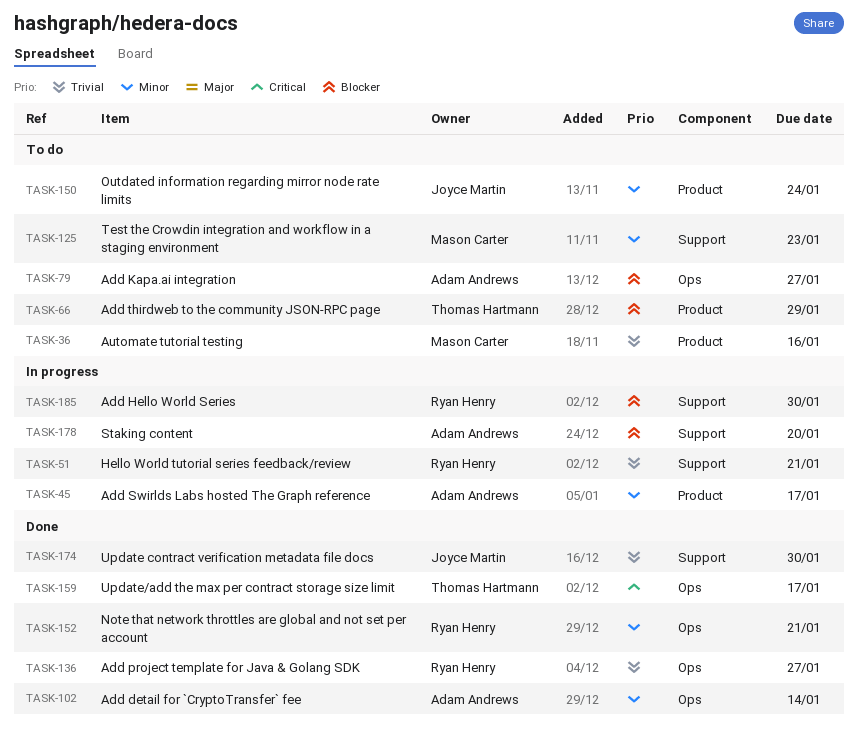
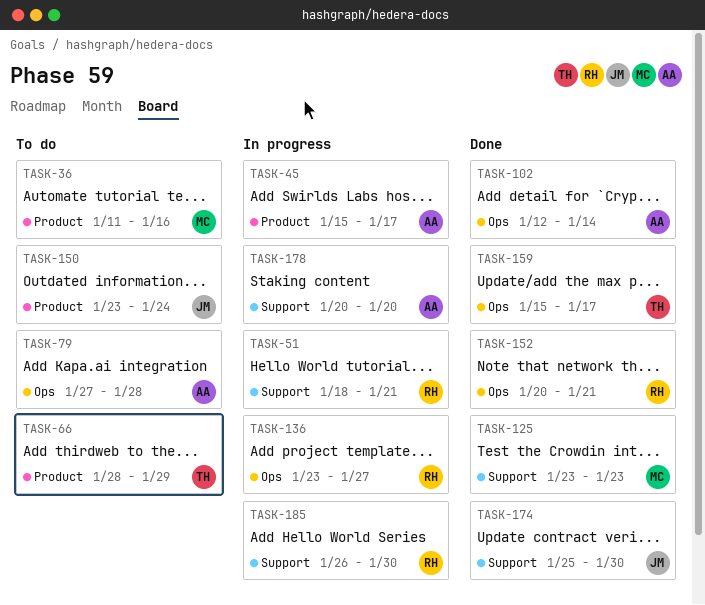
TASK-79, due: Jan 27 -> Jan 28
TASK-125, status: To do -> Done
TASK-136, status: Done -> In progress

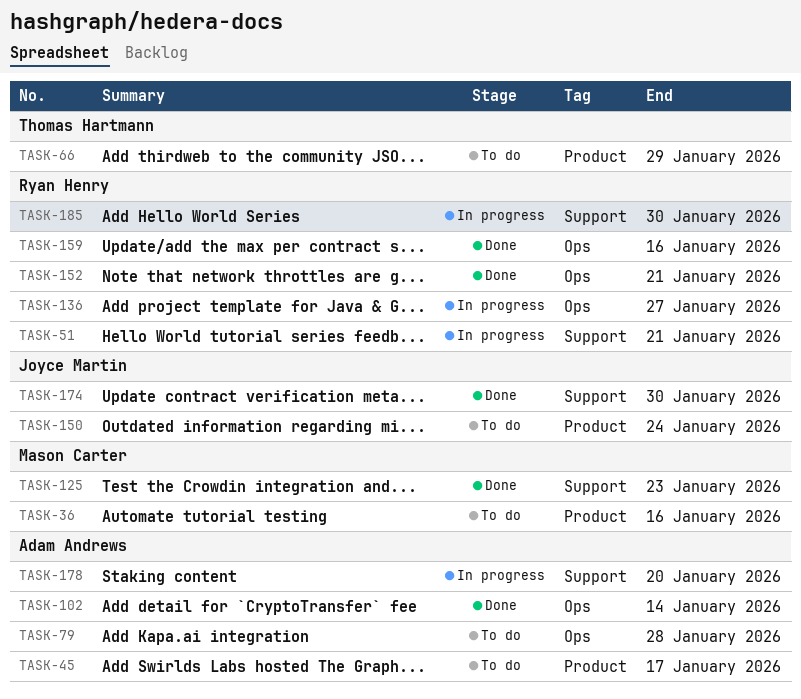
TASK-45, status: In progress -> To do
TASK-159, owner: Thomas Hartmann -> Ryan Henry
TASK-159, due: Jan 17 -> Jan 16

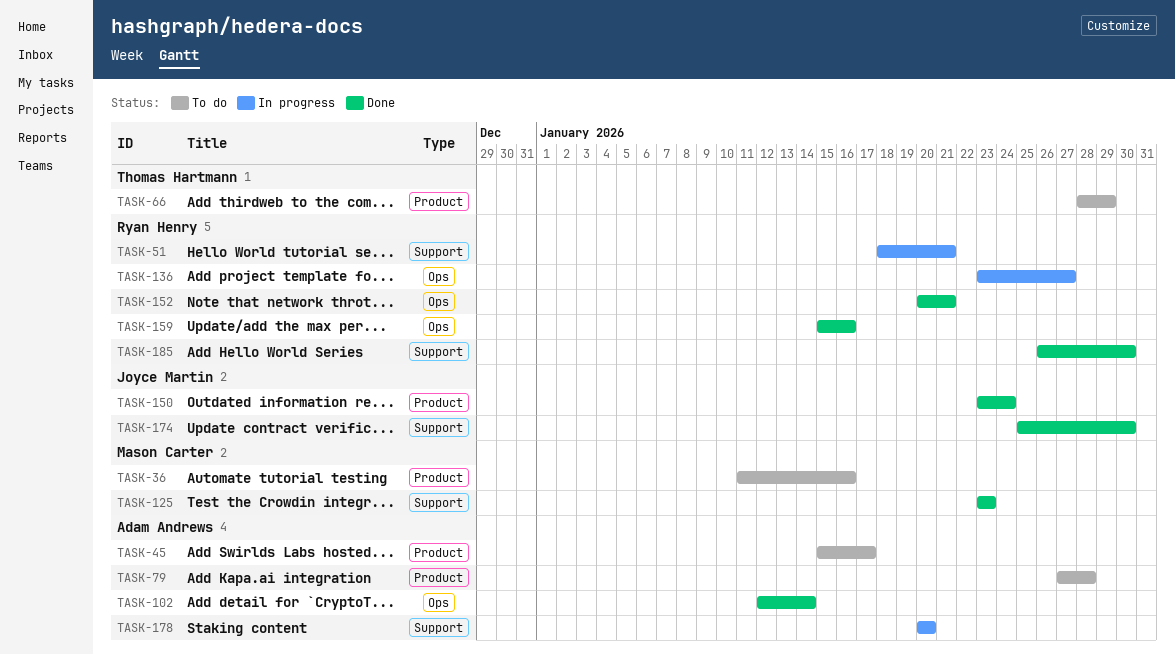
TASK-79, label: Ops -> Product
TASK-150, status: To do -> Done
TASK-185, status: In progress -> Done

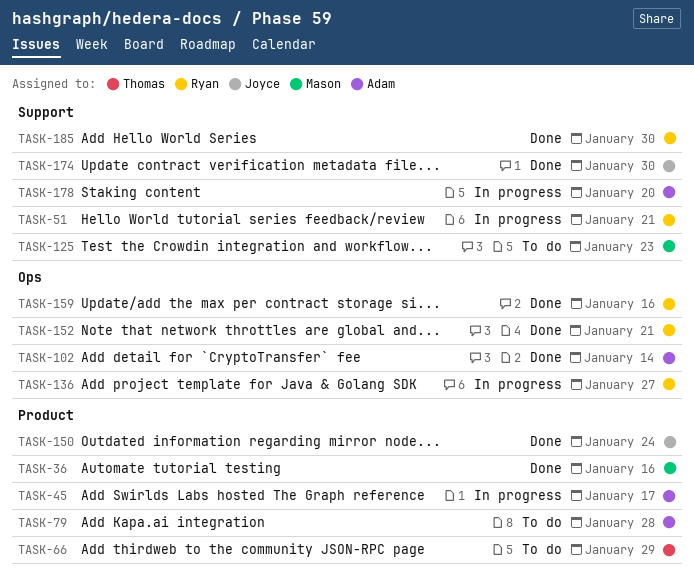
TASK-36, status: To do -> Done
TASK-45, status: To do -> In progress
TASK-125, status: Done -> To do

